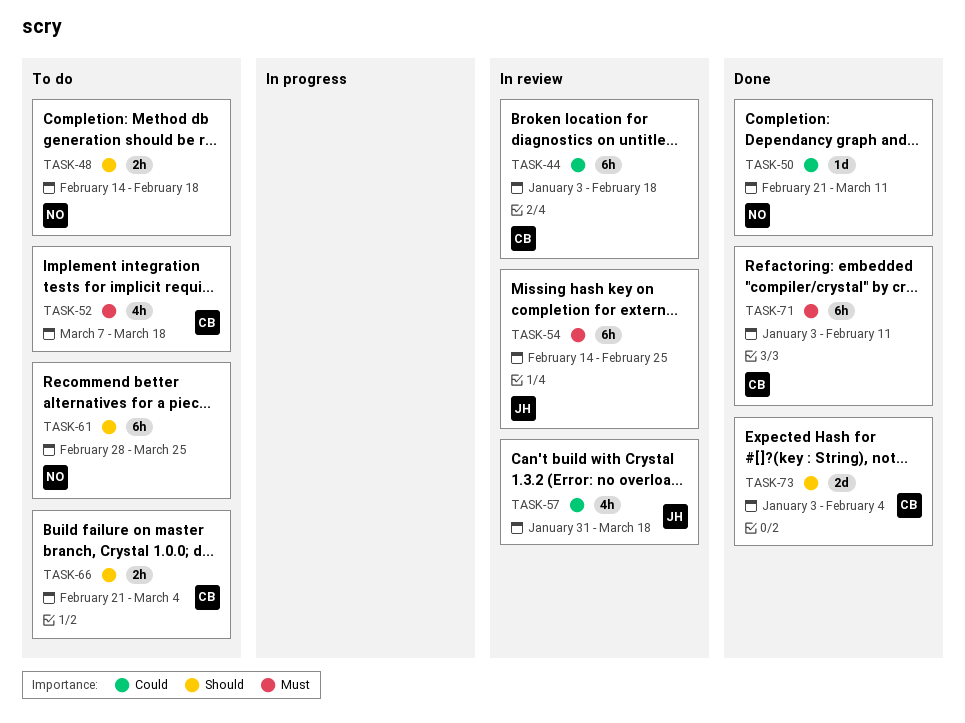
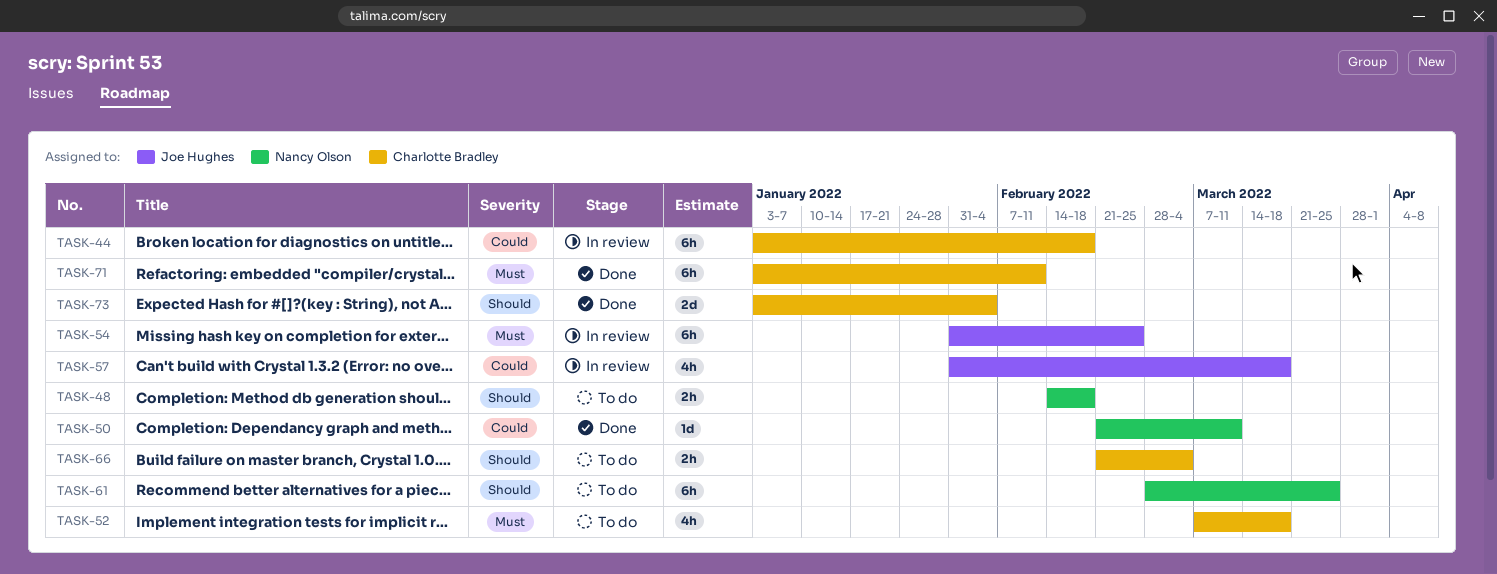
TASK-54, start: Feb 14 -> Jan 31

